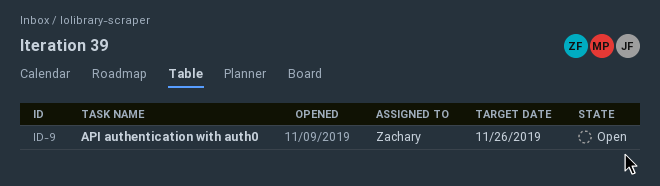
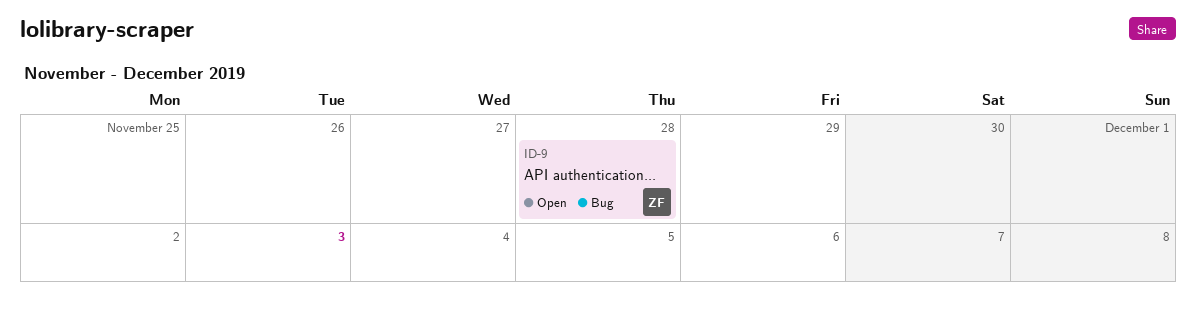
ID-9, due: Nov 26 -> Nov 28

